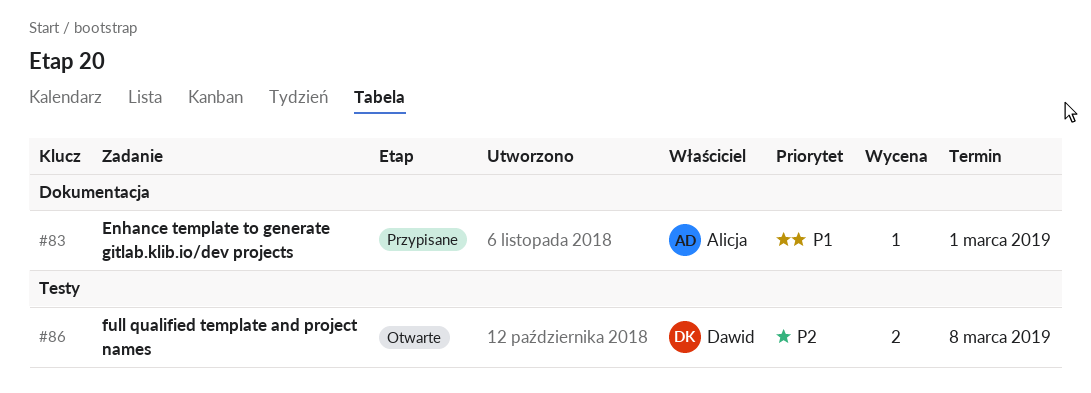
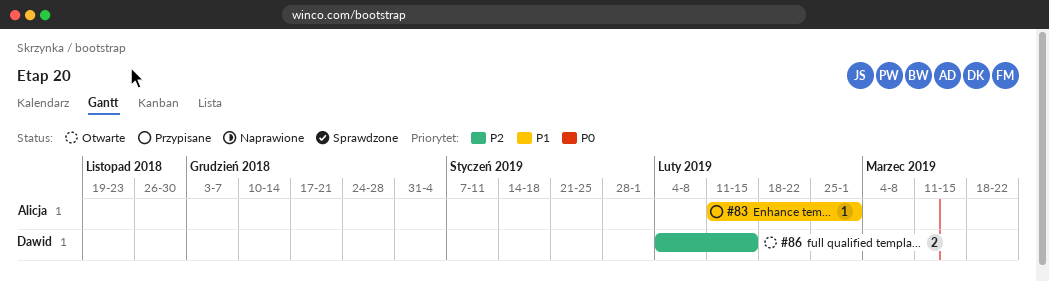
#86, due: Mar 8 -> Feb 15

